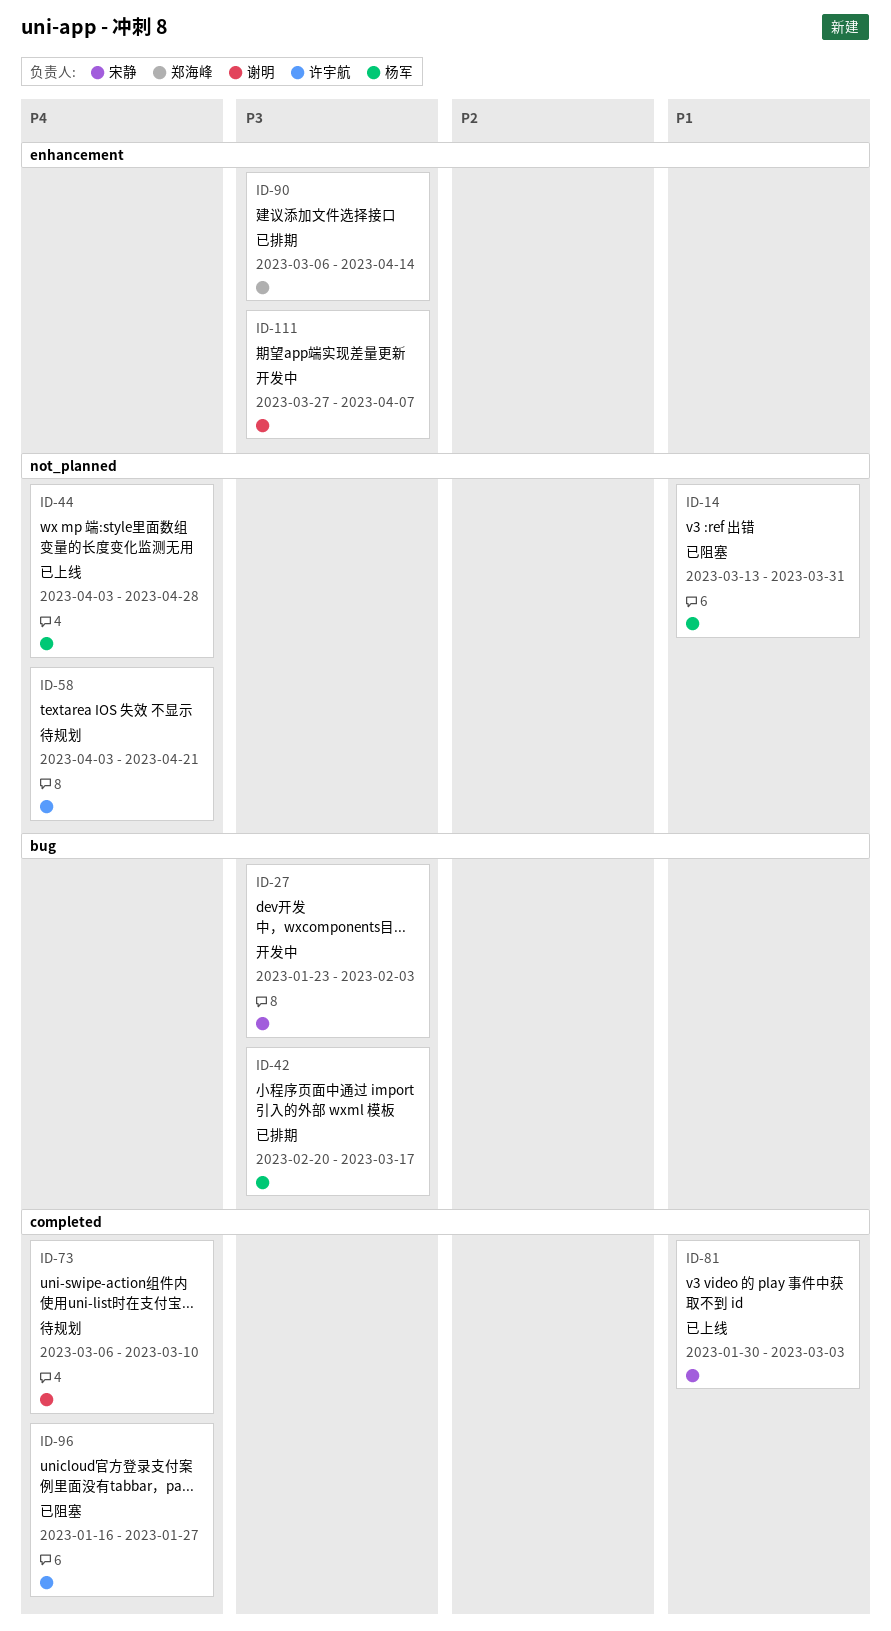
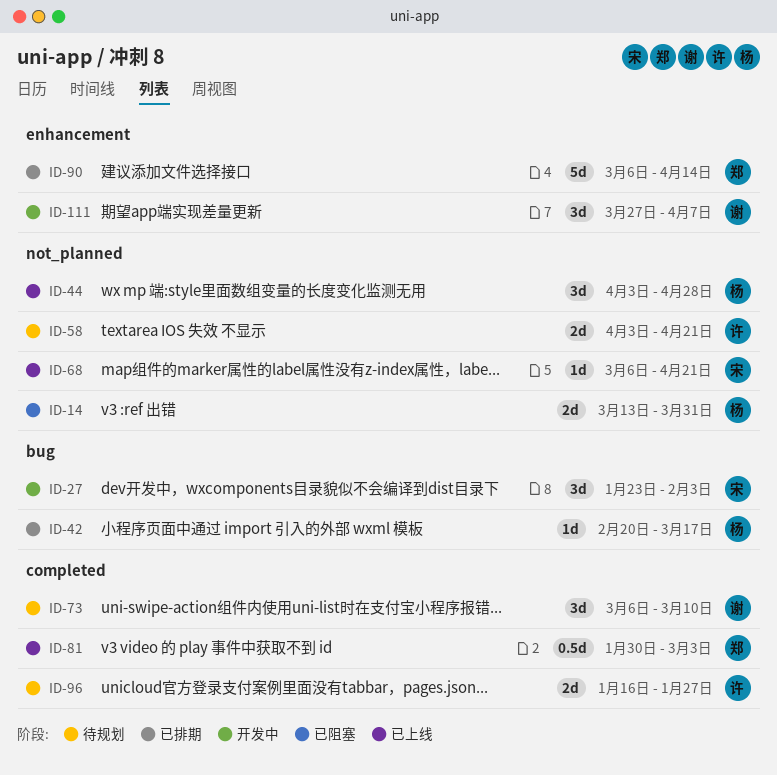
ID-68: none -> present
ID-81, owner: 宋静 -> 郑海峰
ID-96, status: 已阻塞 -> 待规划

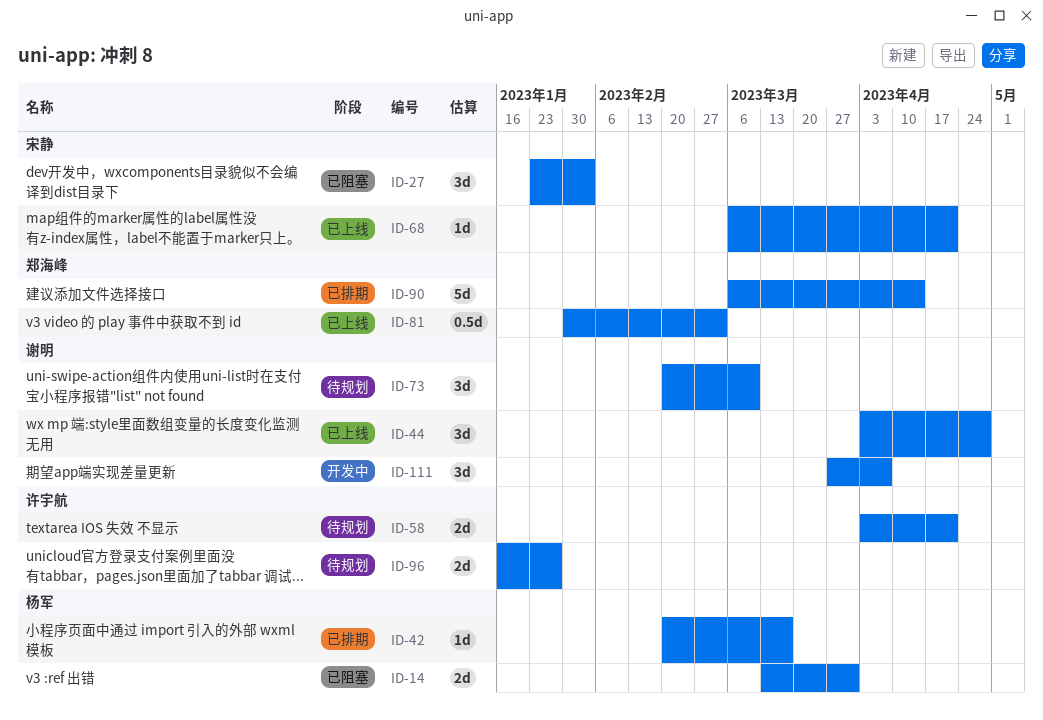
ID-27, status: 开发中 -> 已阻塞
ID-44, owner: 杨军 -> 谢明
ID-73, start: Mar 6 -> Feb 20

